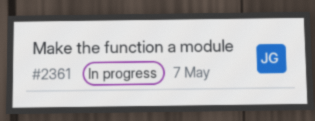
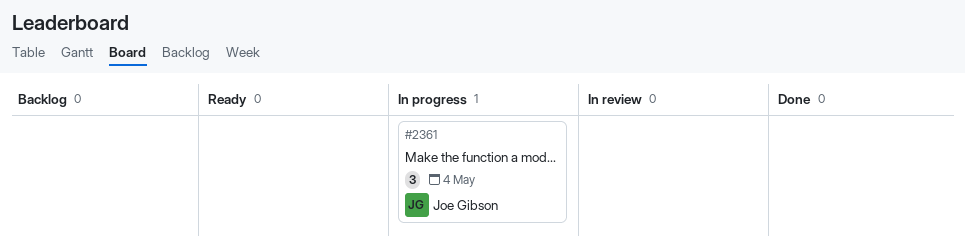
#2361, due: May 7 -> May 4

